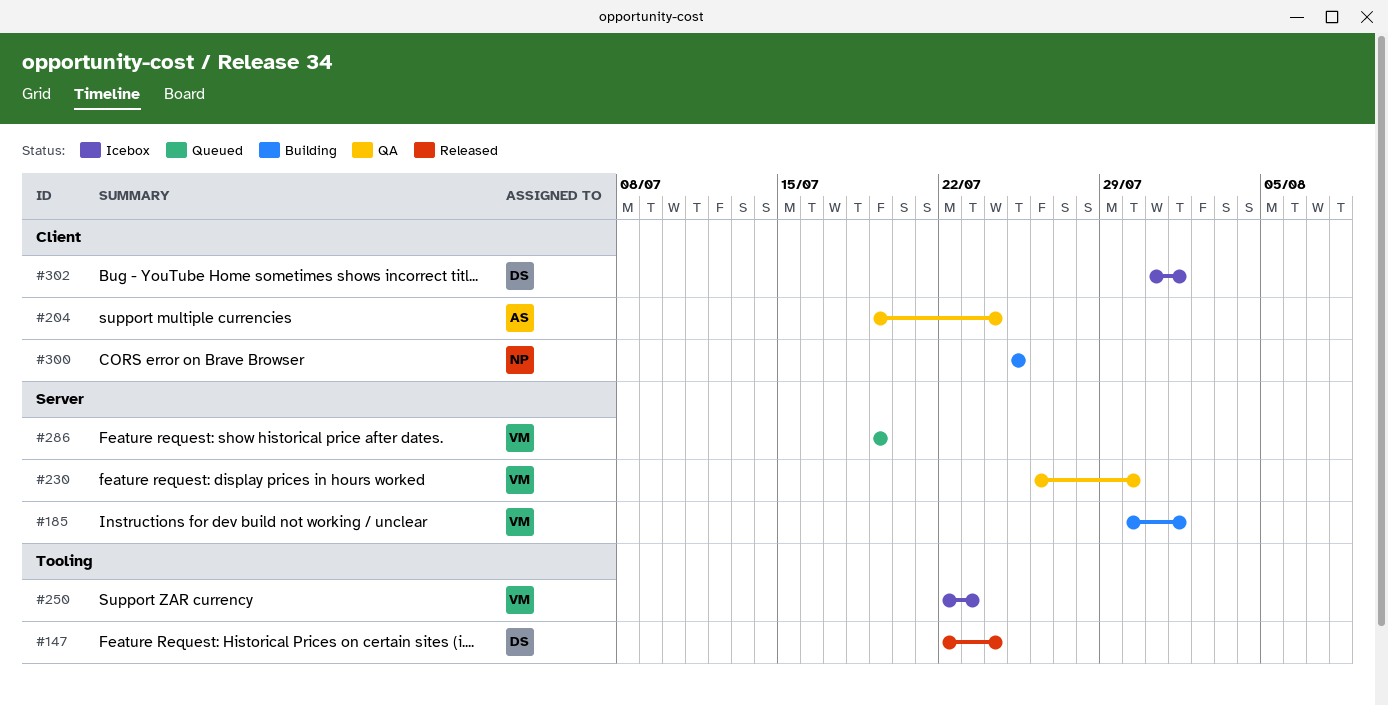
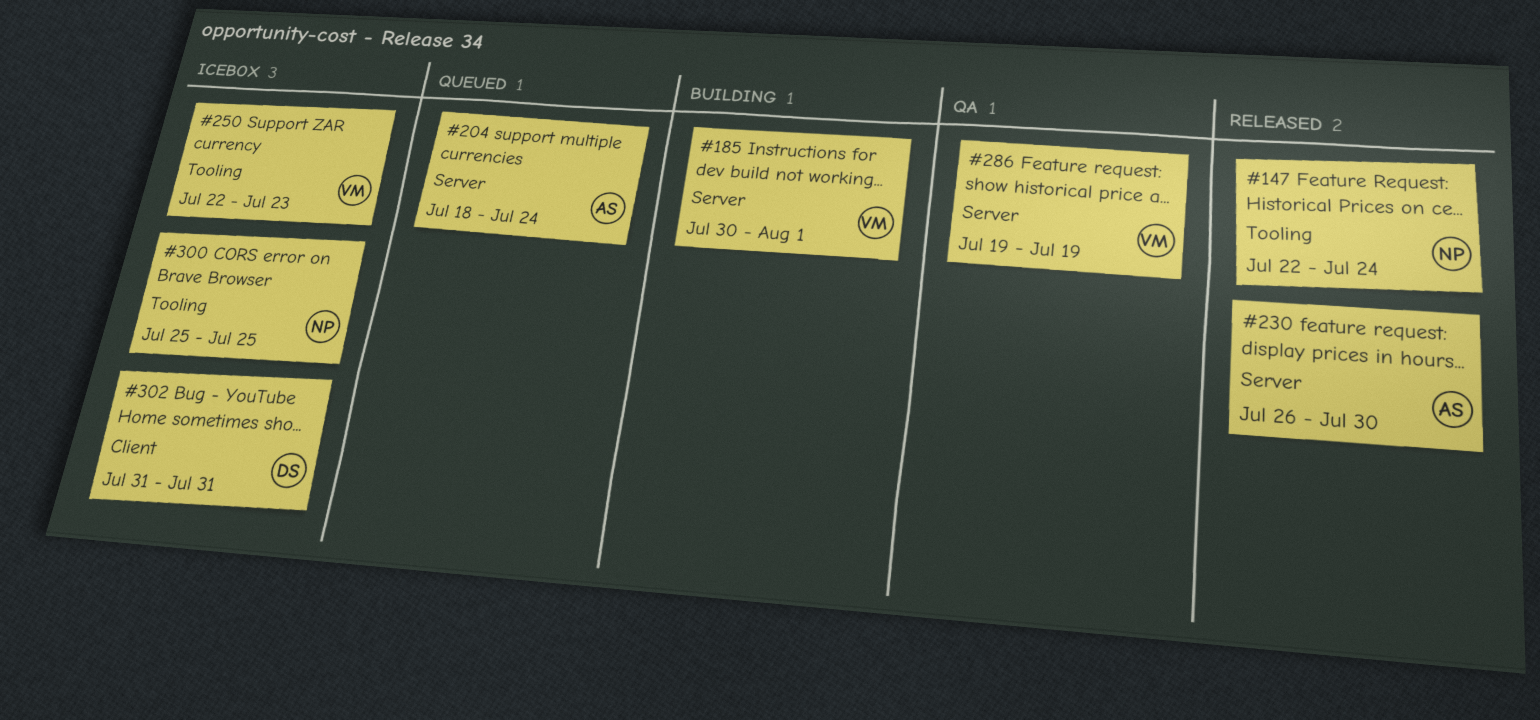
#147, owner: DS -> NP
#204, status: QA -> Queued
#204, label: Client -> Server
#204, start: Jul 19 -> Jul 18
#230, status: QA -> Released
#230, owner: VM -> AS
#286, status: Queued -> QA
#300, status: Building -> Icebox
#300, label: Client -> Tooling
#302, due: Aug 1 -> Jul 31

